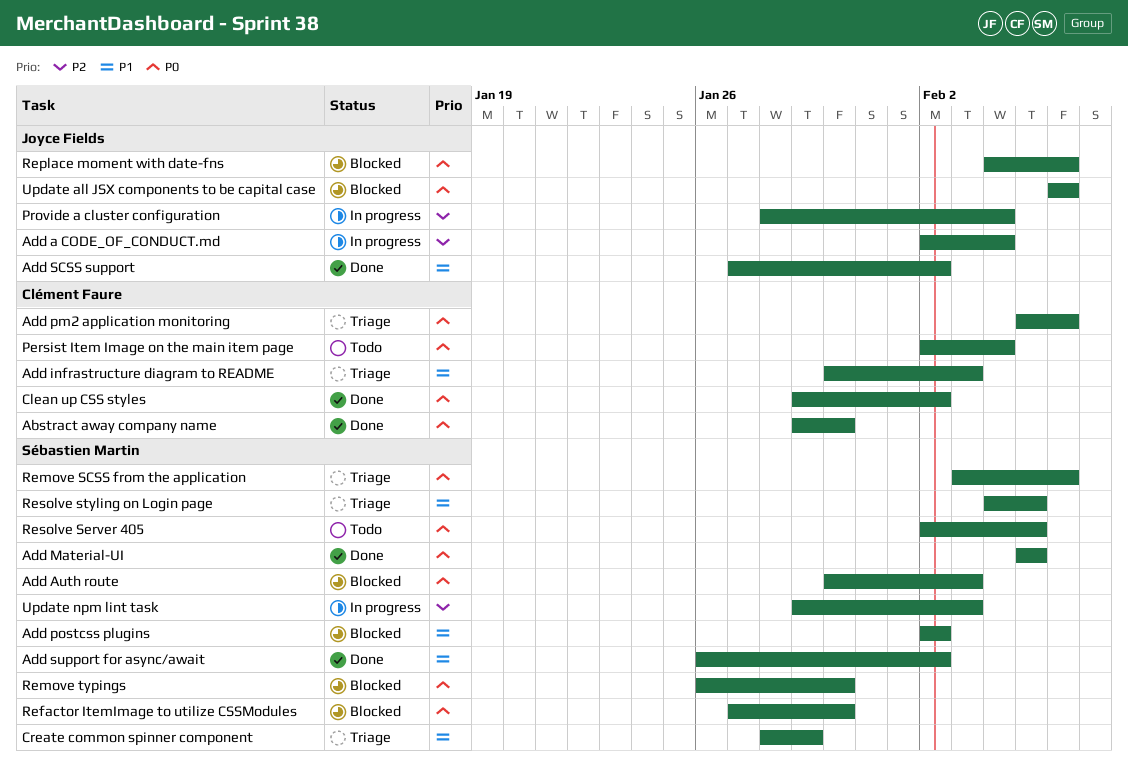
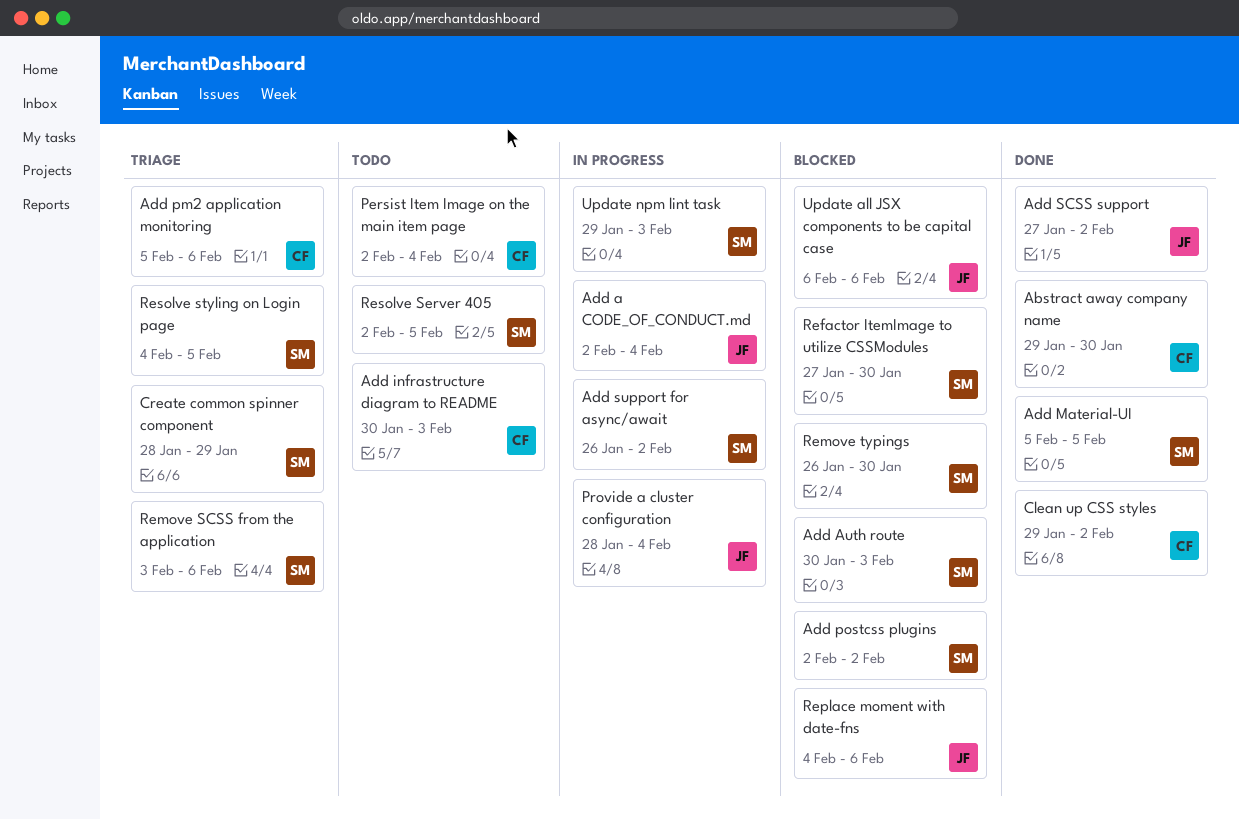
Add infrastructure diagram to README, status: Triage -> Todo
Add support for async/await, status: Done -> In progress

